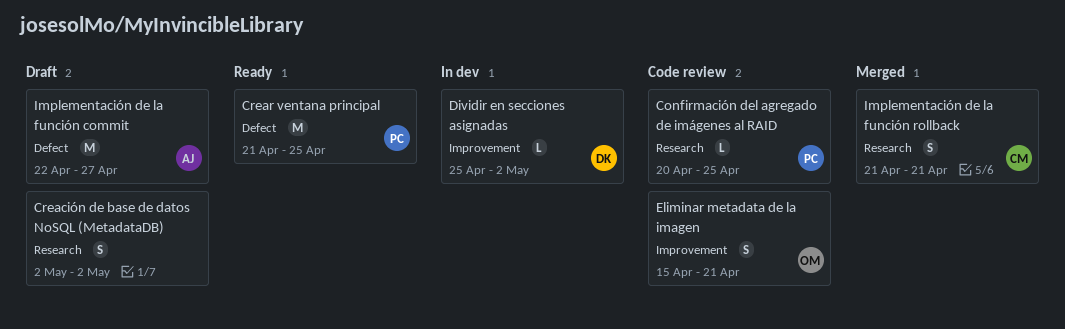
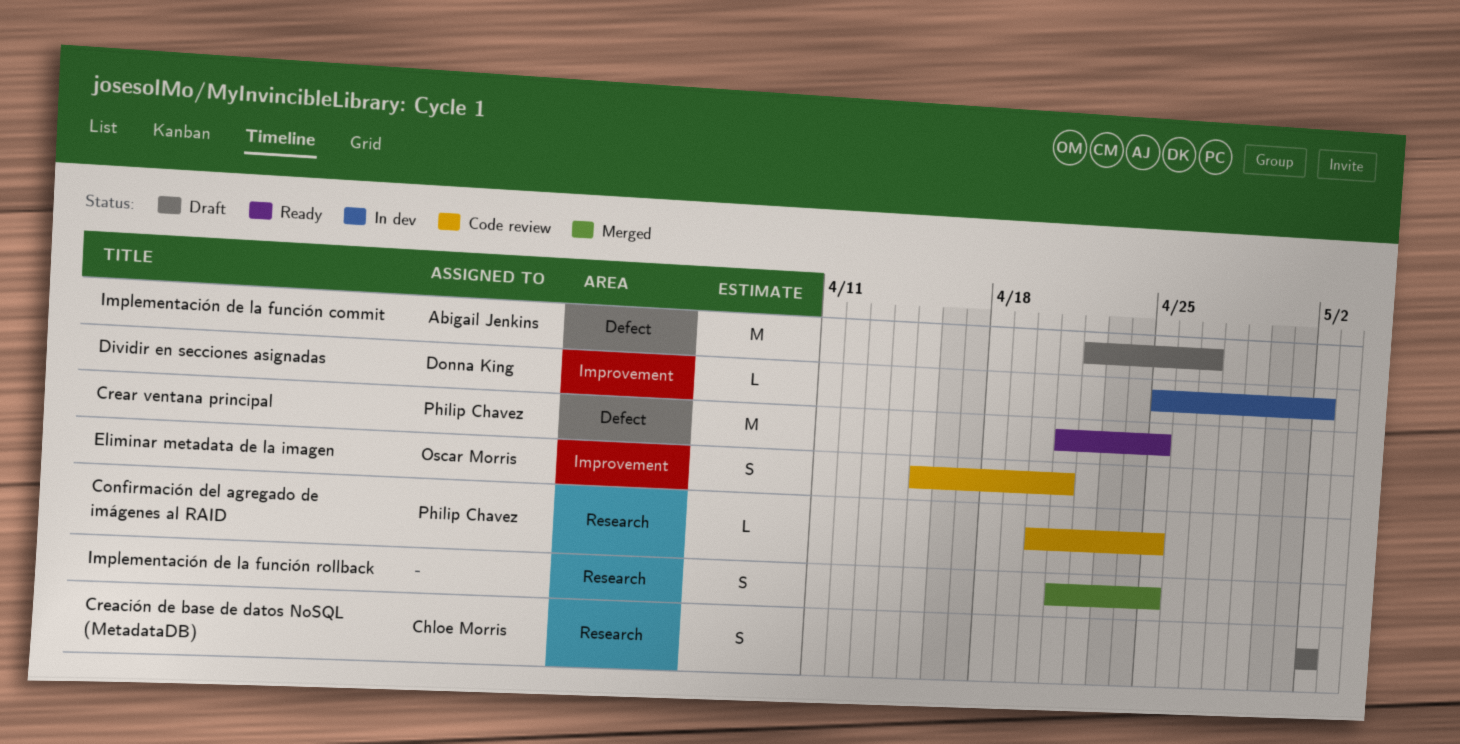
Creación de base de datos NoSQL (MetadataDB), owner: none -> Chloe Morris
Implementación de la función rollback, owner: Chloe Morris -> none
Implementación de la función rollback, due: Apr 21 -> Apr 25

